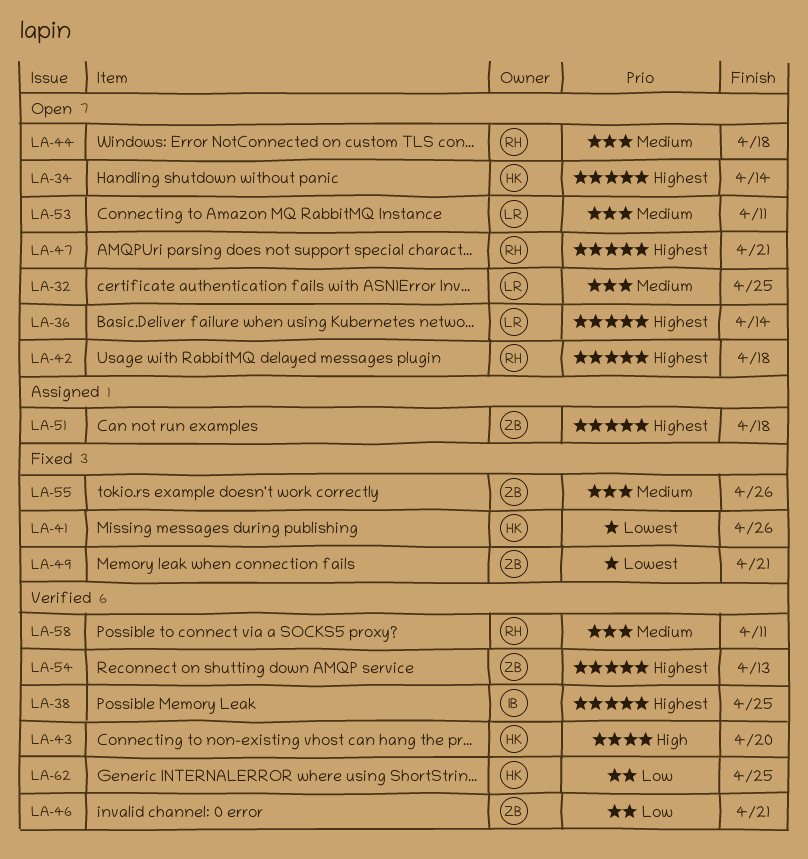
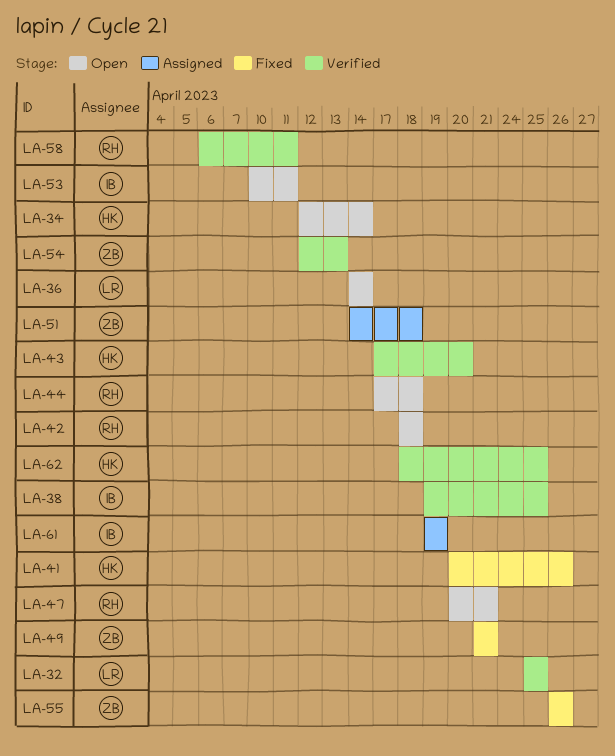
LA-32, status: Open -> Verified
LA-46: present -> none
LA-53, owner: LR -> IB
LA-61: none -> present

